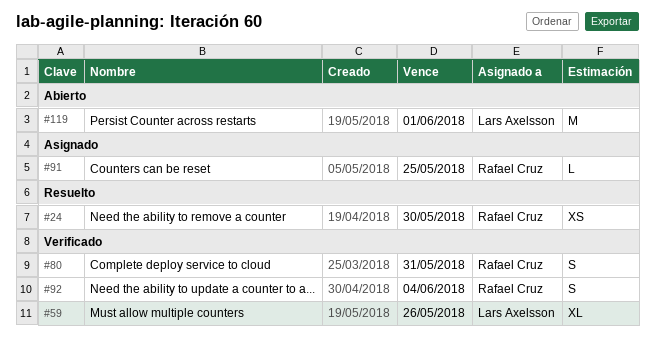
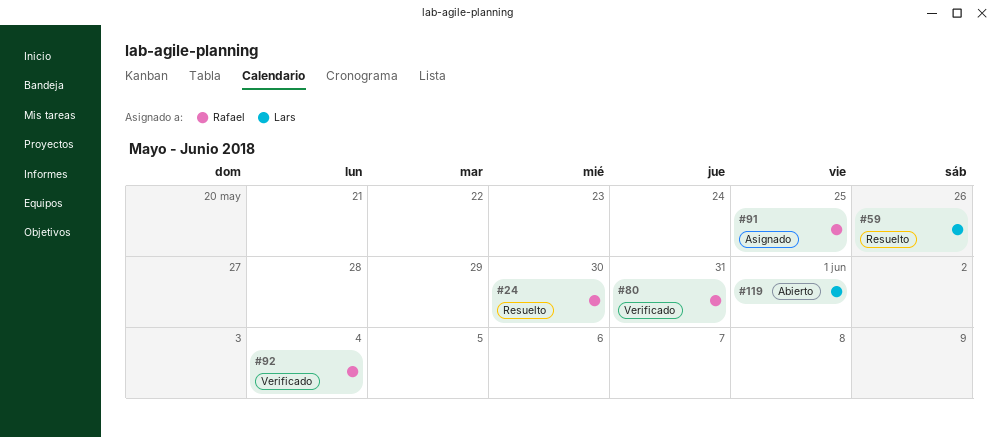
#59, status: Verificado -> Resuelto

